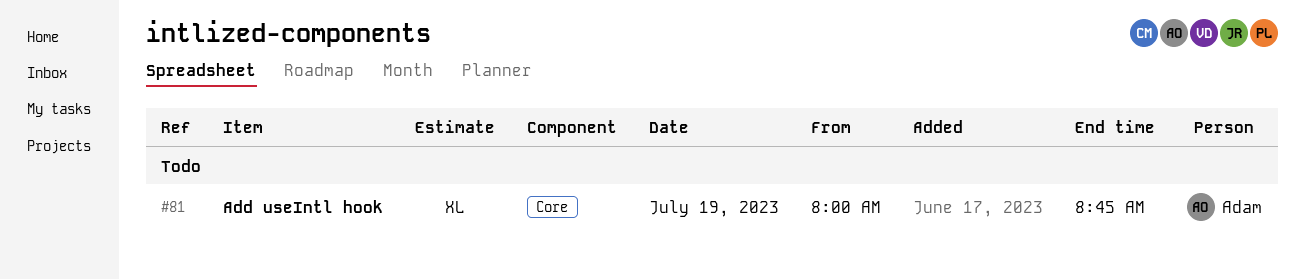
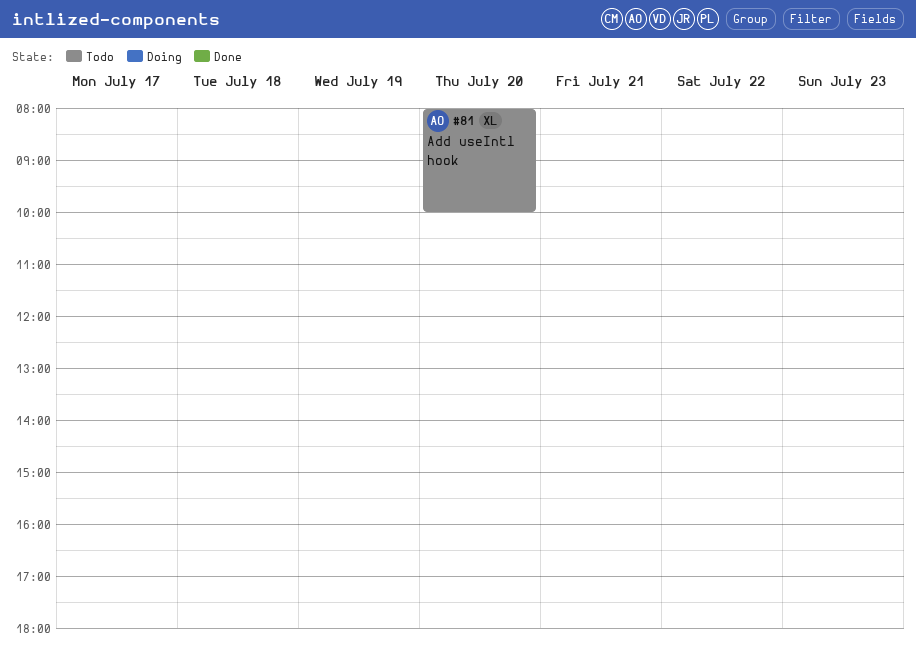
#81, day: Jul 19 -> Jul 20
#81, ends: 08:45 -> 10:00

